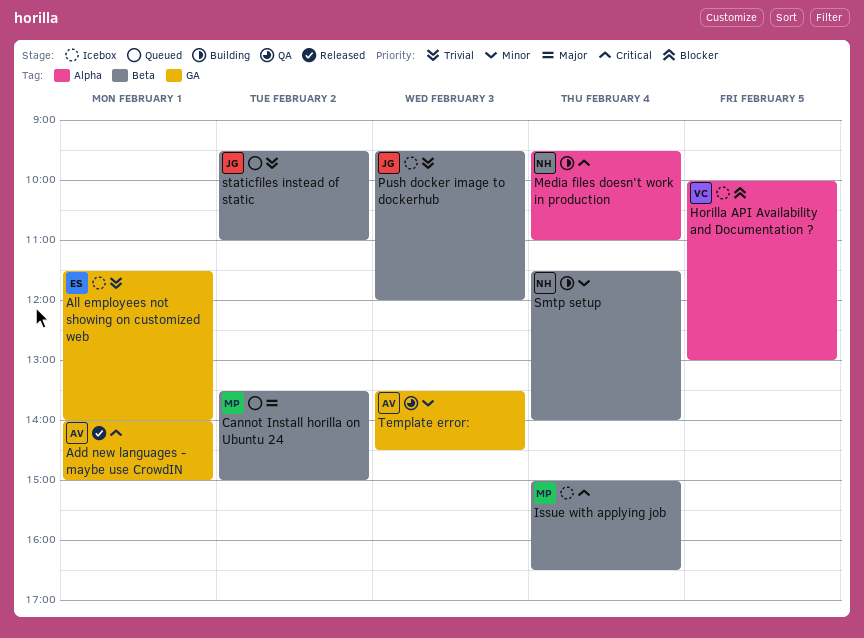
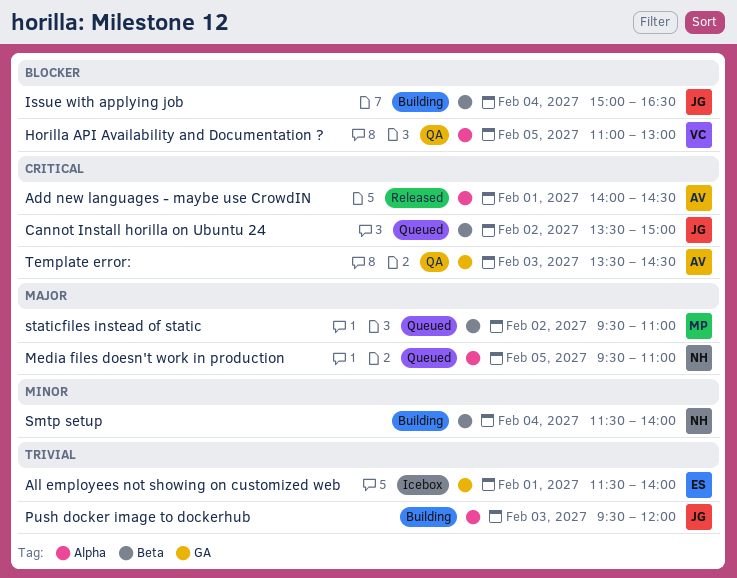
Add new languages - maybe use CrowdIN, label: GA -> Alpha
Add new languages - maybe use CrowdIN, ends: 15:00 -> 14:30
Cannot Install horilla on Ubuntu 24, owner: MP -> JG
Cannot Install horilla on Ubuntu 24, priority: Major -> Critical
Horilla API Availability and Documentation ?, status: Icebox -> QA
Horilla API Availability and Documentation ?, begins: 10:00 -> 11:00
Issue with applying job, status: Icebox -> Building
Issue with applying job, owner: MP -> JG
Issue with applying job, priority: Critical -> Blocker
Media files doesn't work in production, status: Building -> Queued
Media files doesn't work in production, priority: Critical -> Major
Media files doesn't work in production, day: Feb 4 -> Feb 5
Push docker image to dockerhub, status: Icebox -> Building
Push docker image to dockerhub, label: Beta -> Alpha
staticfiles instead of static, owner: JG -> MP
staticfiles instead of static, priority: Trivial -> Major
Template error:, priority: Minor -> Critical

